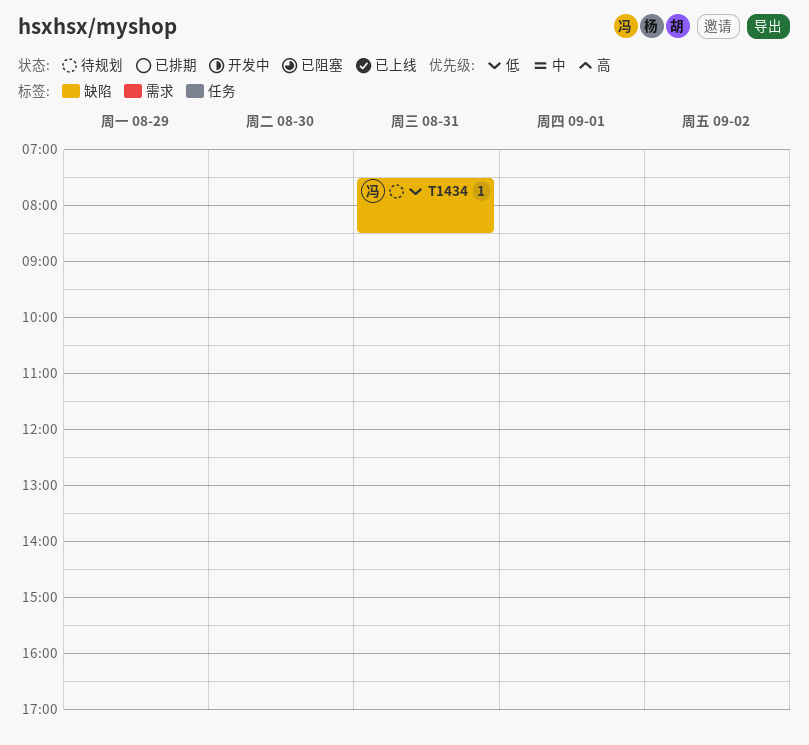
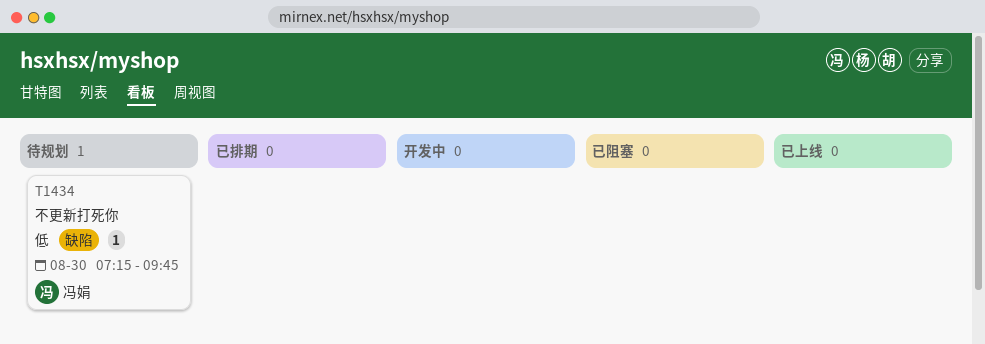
T1434, day: Aug 31 -> Aug 30
T1434, begins: 07:30 -> 07:15
T1434, ends: 08:30 -> 09:45

